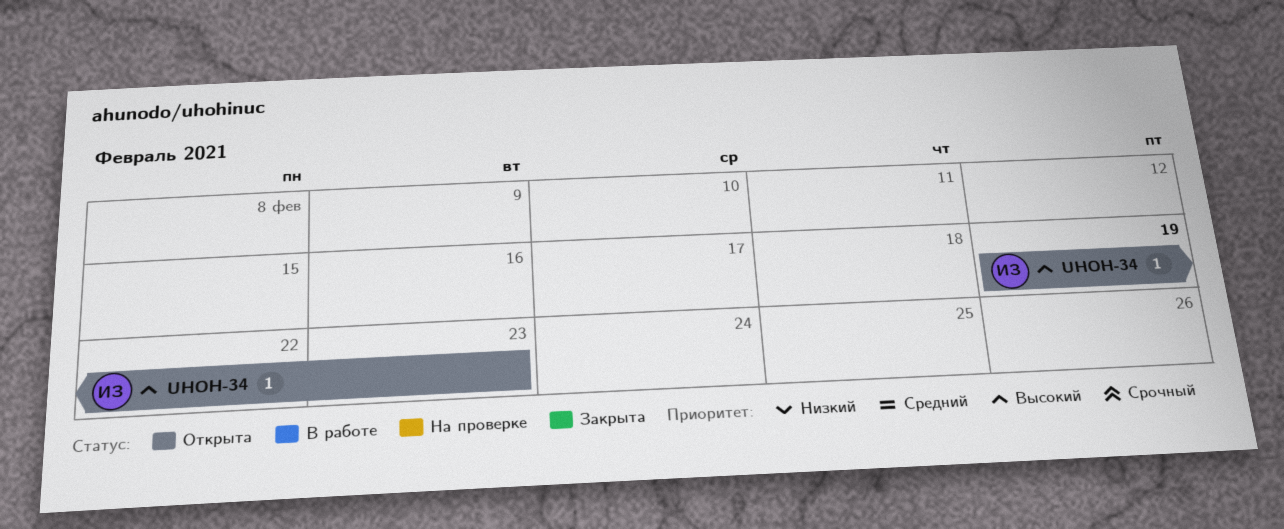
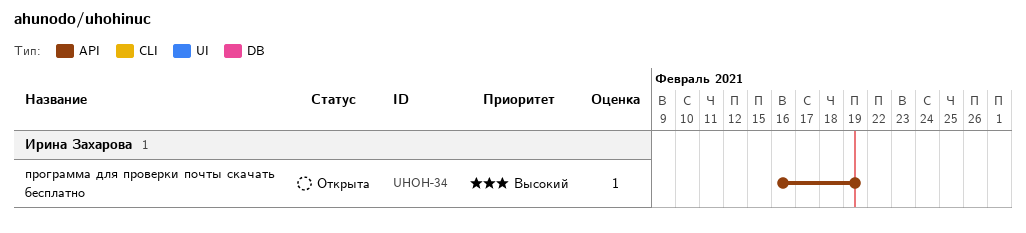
UHOH-34, start: Feb 19 -> Feb 16
UHOH-34, due: Feb 23 -> Feb 19

